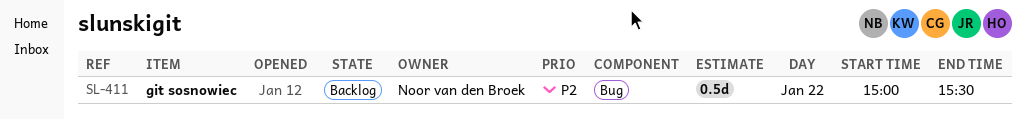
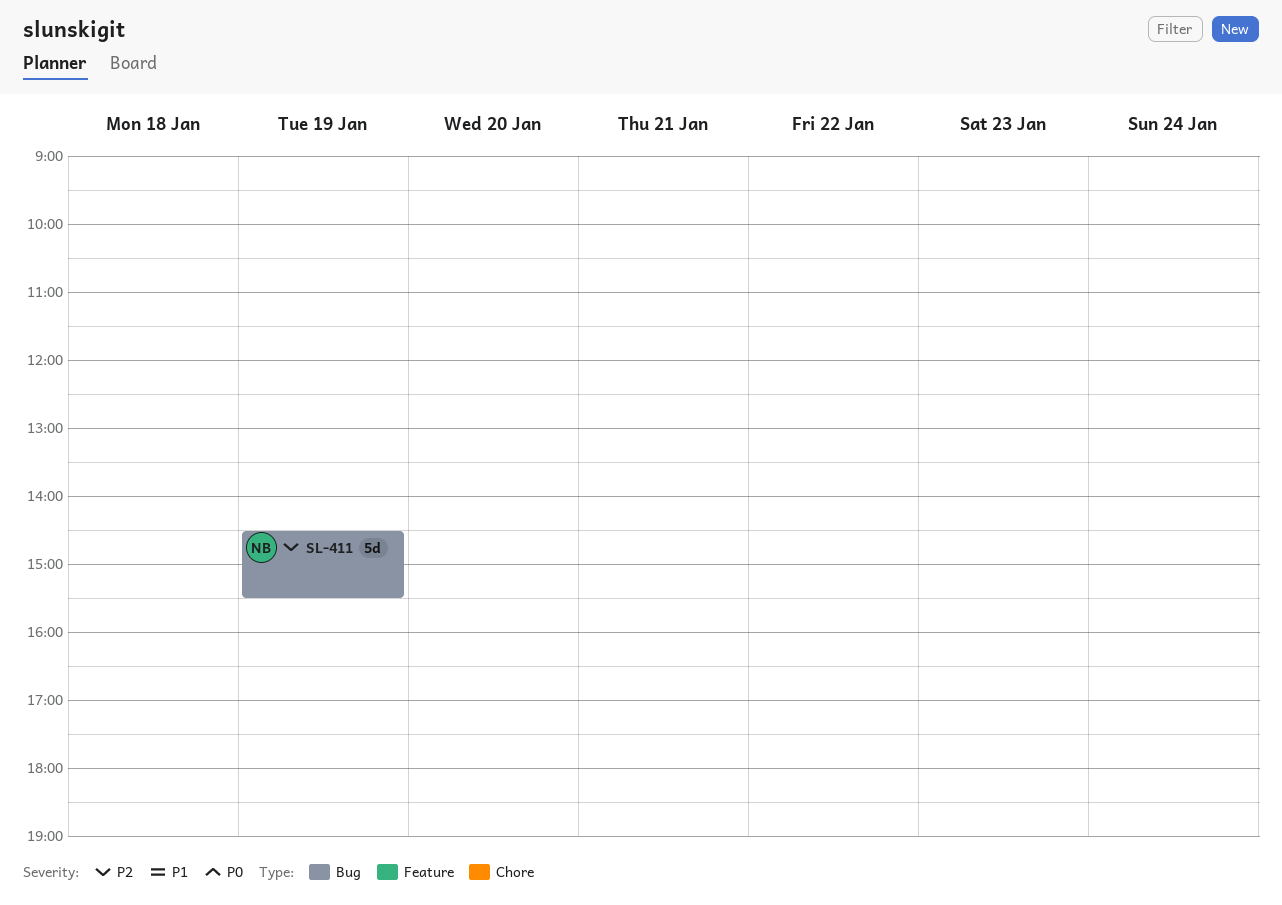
SL-411, estimate: 0.5d -> 5d
SL-411, day: Jan 22 -> Jan 19
SL-411, begins: 15:00 -> 14:30

